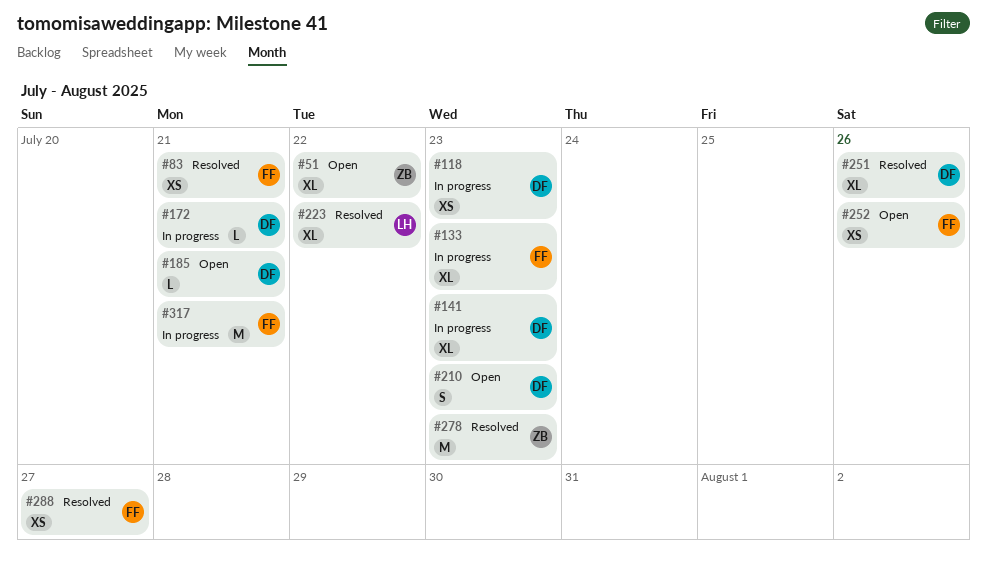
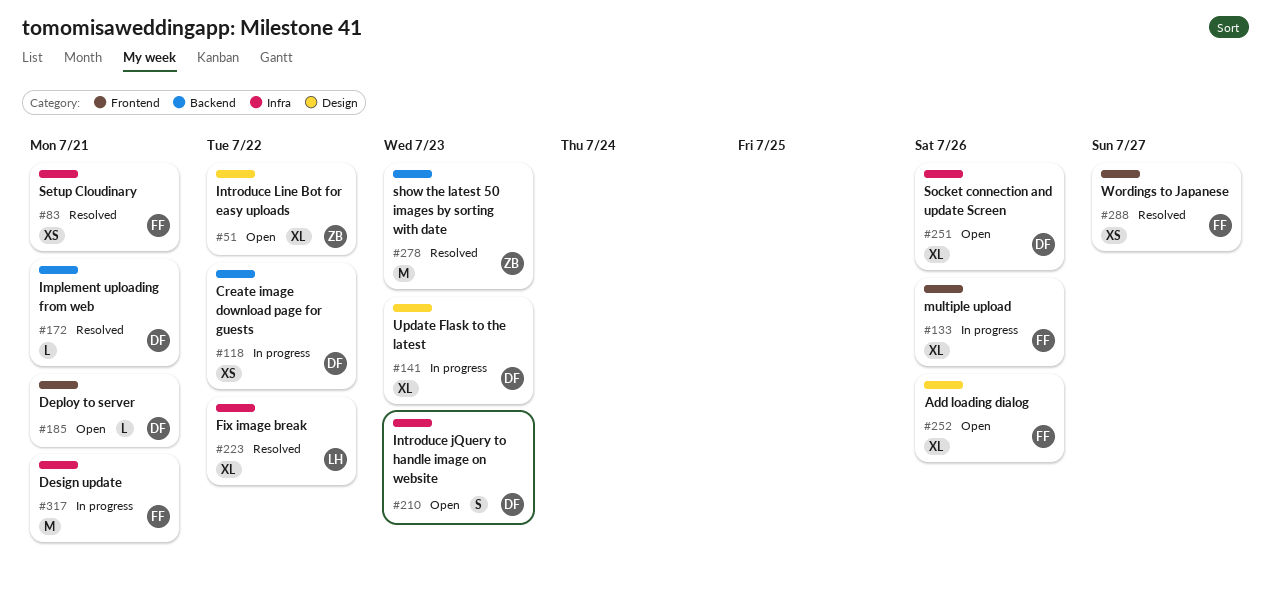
#118, due: Jul 23 -> Jul 22
#133, due: Jul 23 -> Jul 26
#172, status: In progress -> Resolved
#251, status: Resolved -> Open
#252, estimate: XS -> XL

